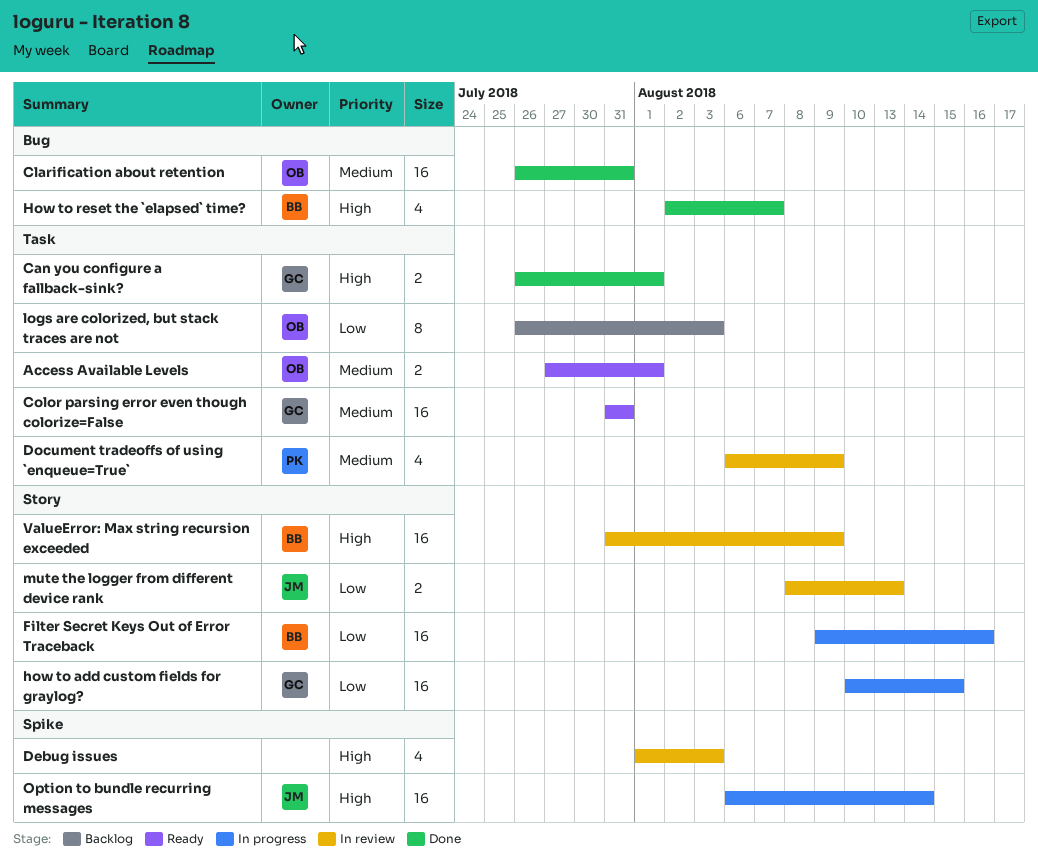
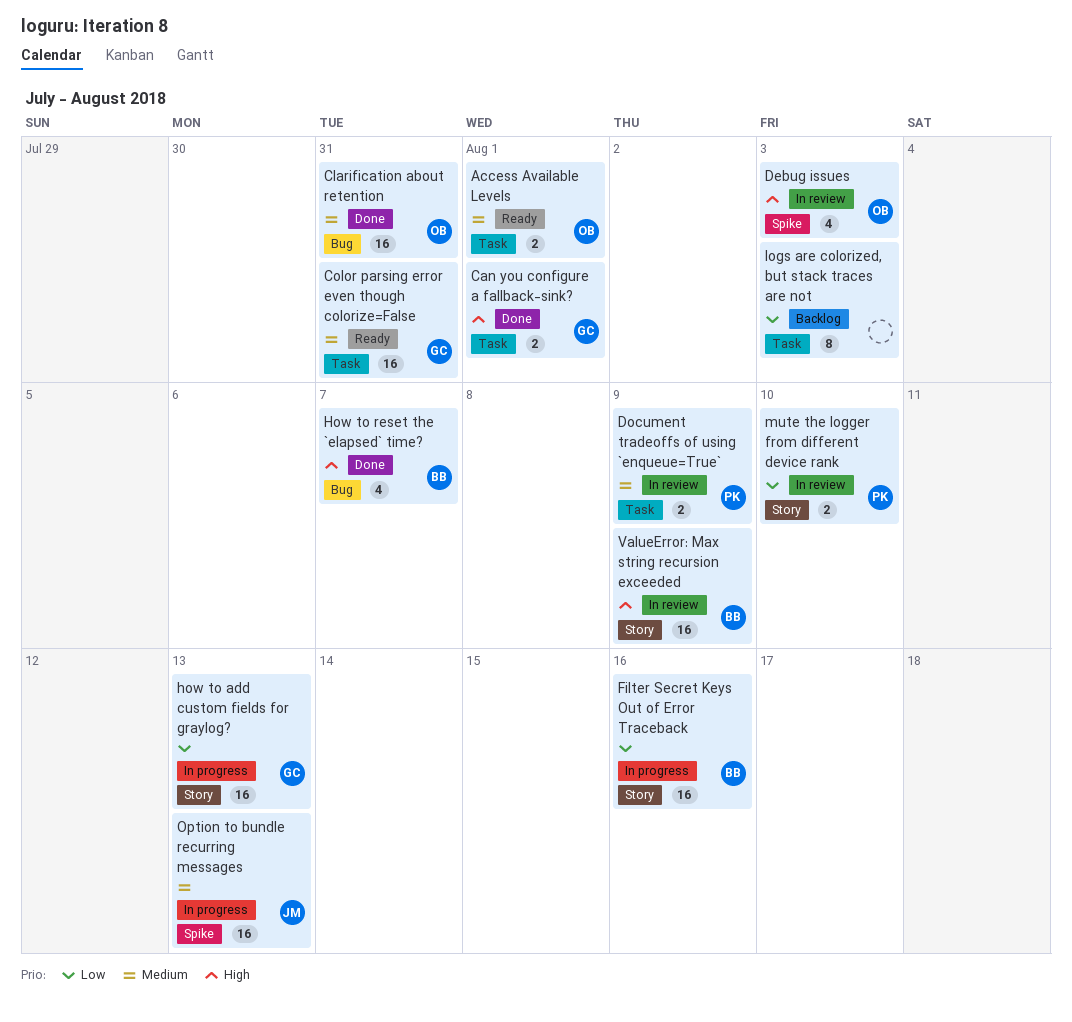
Debug issues, owner: none -> OB
Document tradeoffs of using `enqueue=True`, estimate: 4 -> 2
how to add custom fields for graylog?, due: Aug 15 -> Aug 13
logs are colorized, but stack traces are not, owner: OB -> none
mute the logger from different device rank, owner: JM -> PK
mute the logger from different device rank, due: Aug 13 -> Aug 10
Option to bundle recurring messages, priority: High -> Medium
Option to bundle recurring messages, due: Aug 14 -> Aug 13

